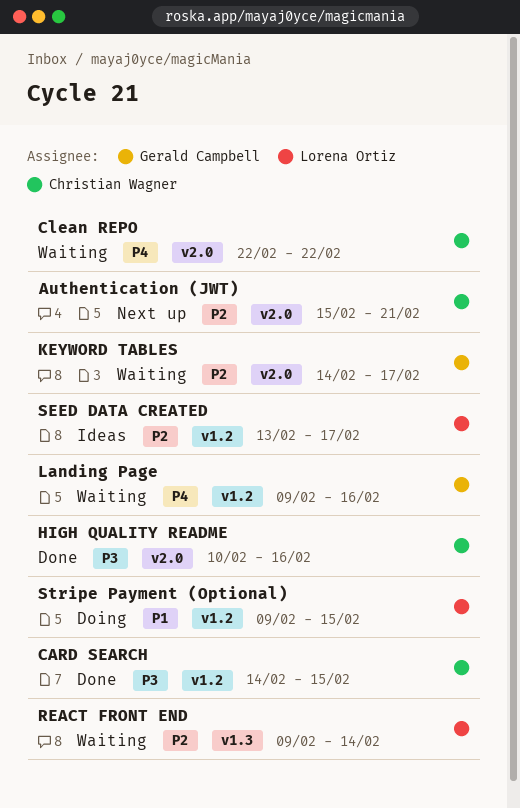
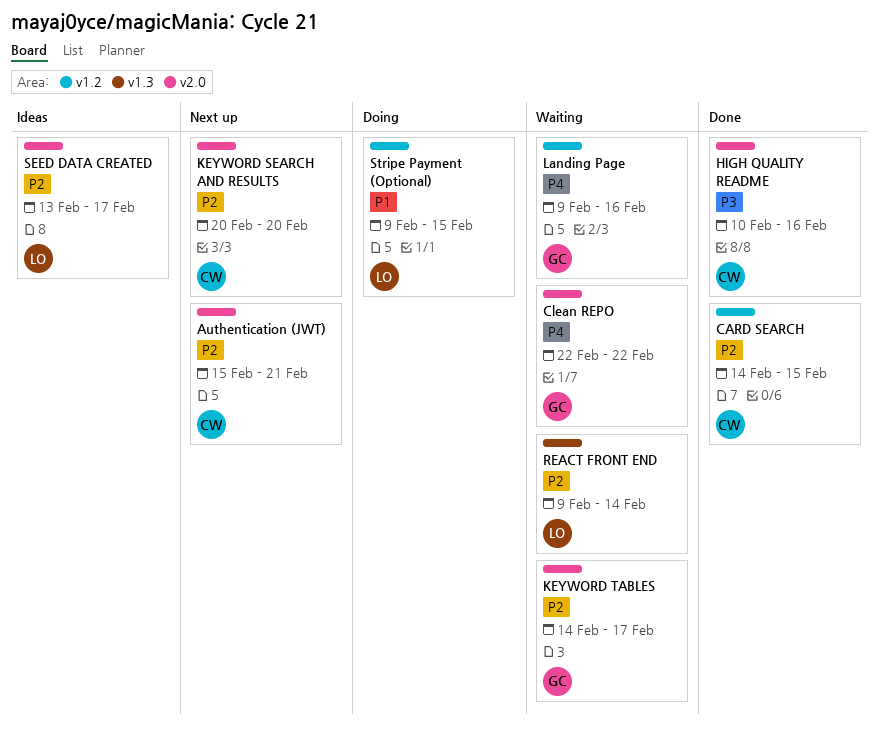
CARD SEARCH, priority: P3 -> P2
Clean REPO, owner: Christian Wagner -> Gerald Campbell
KEYWORD SEARCH AND RESULTS: none -> present
SEED DATA CREATED, label: v1.2 -> v2.0

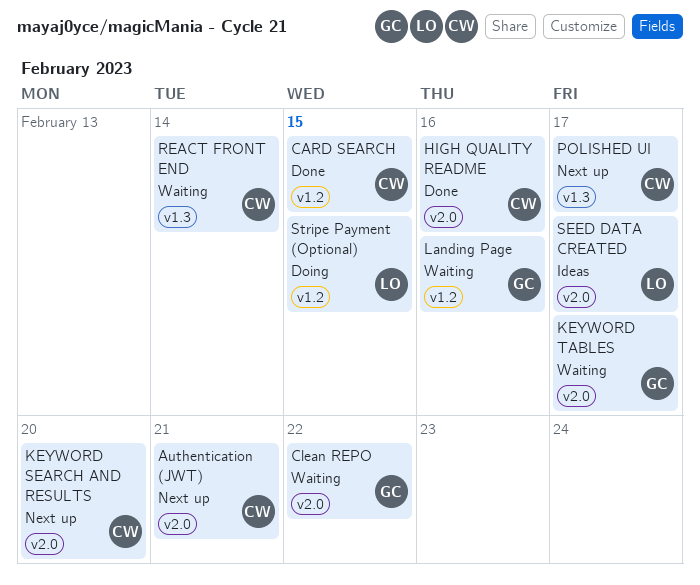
POLISHED UI: none -> present
REACT FRONT END, owner: LO -> CW

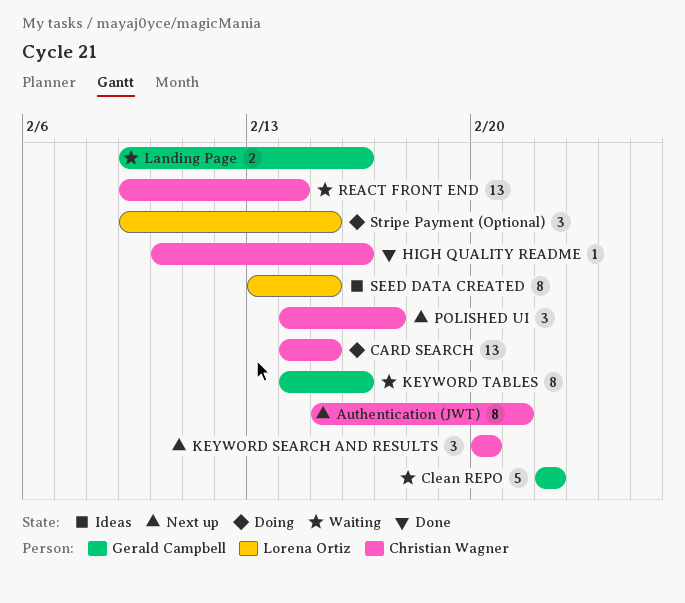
CARD SEARCH, status: Done -> Doing
KEYWORD TABLES, due: Feb 17 -> Feb 16
SEED DATA CREATED, due: Feb 17 -> Feb 15

